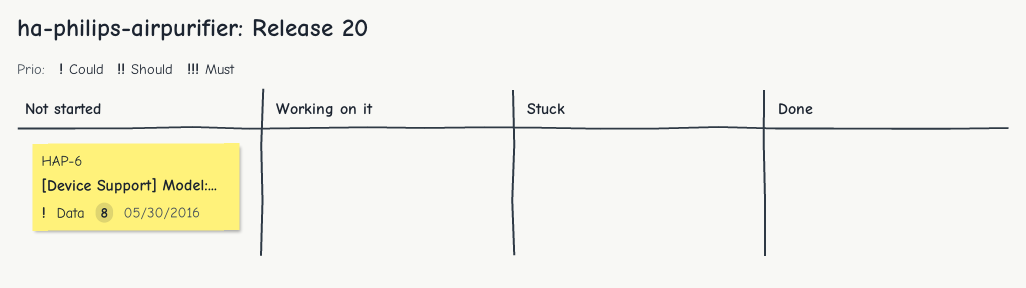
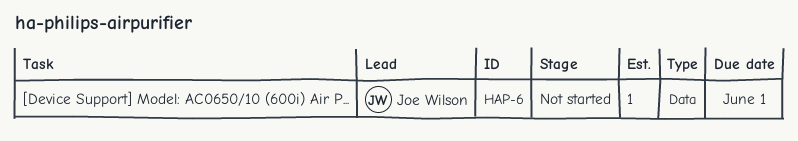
HAP-6, estimate: 8 -> 1
HAP-6, due: May 30 -> Jun 1

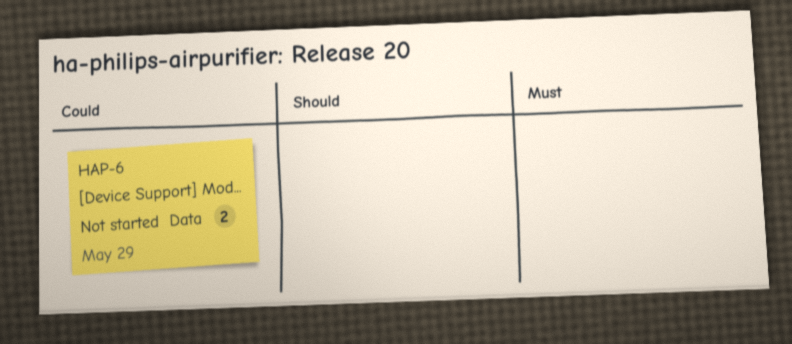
HAP-6, estimate: 1 -> 2
HAP-6, due: Jun 1 -> May 29

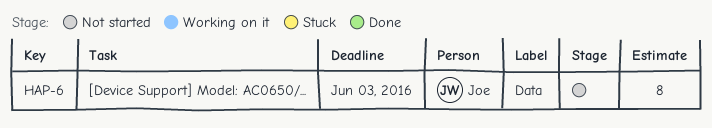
HAP-6, estimate: 2 -> 8
HAP-6, due: May 29 -> Jun 3

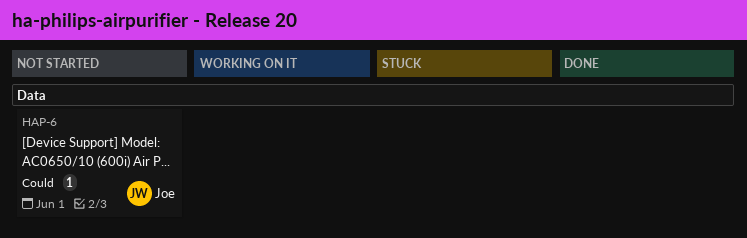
HAP-6, estimate: 8 -> 1
HAP-6, due: Jun 3 -> Jun 1

